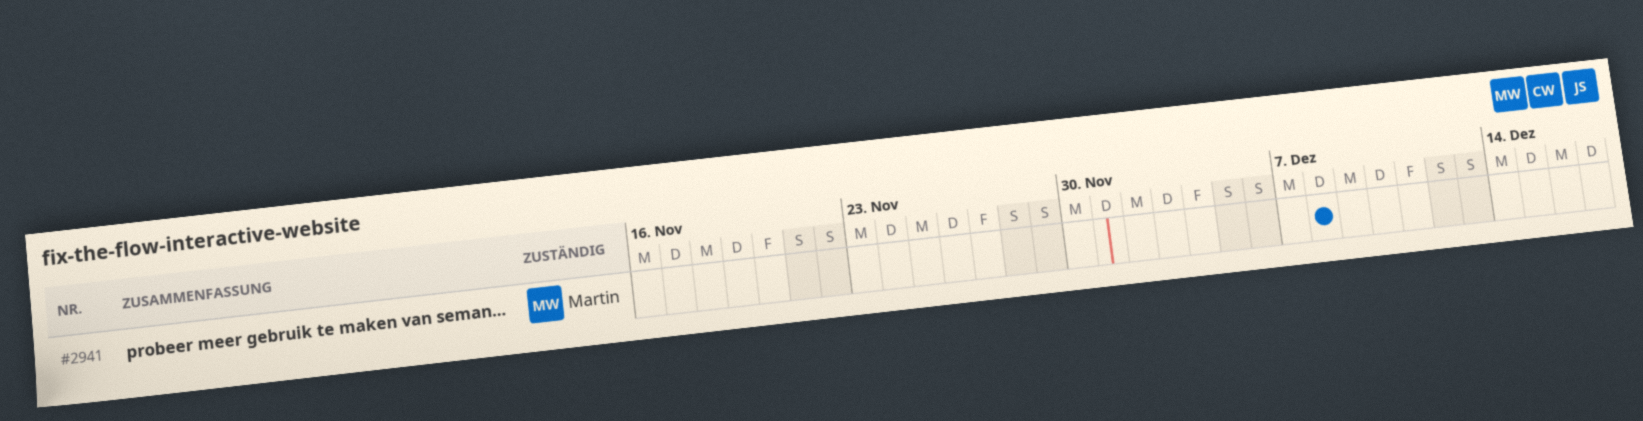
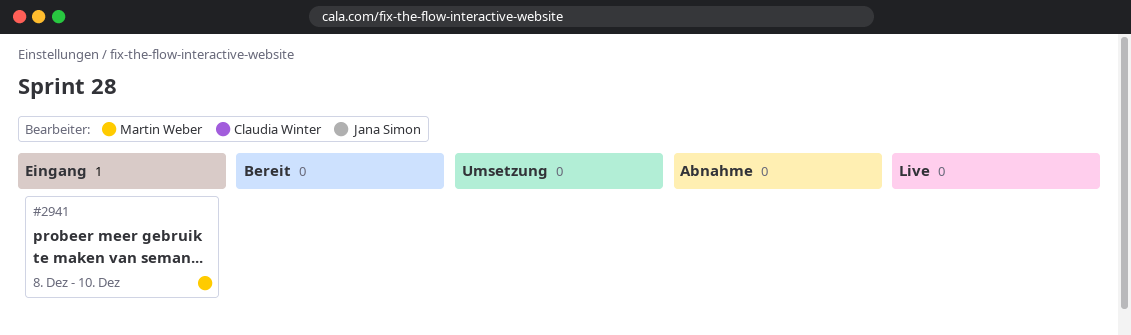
#2941, due: Dec 8 -> Dec 10

